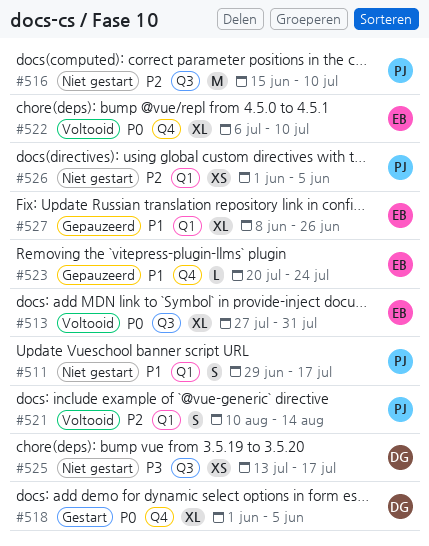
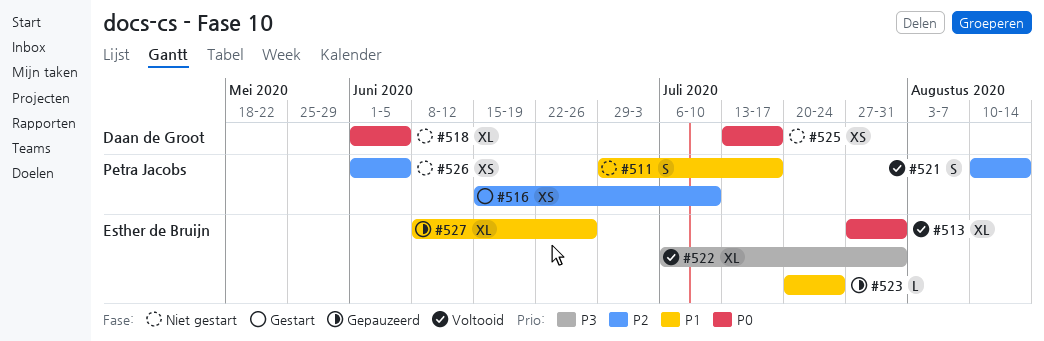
#516, status: Niet gestart -> Gestart
#516, estimate: M -> XS
#518, status: Gestart -> Niet gestart
#522, priority: P0 -> P3
#522, due: Jul 10 -> Jul 31
#525, priority: P3 -> P0

